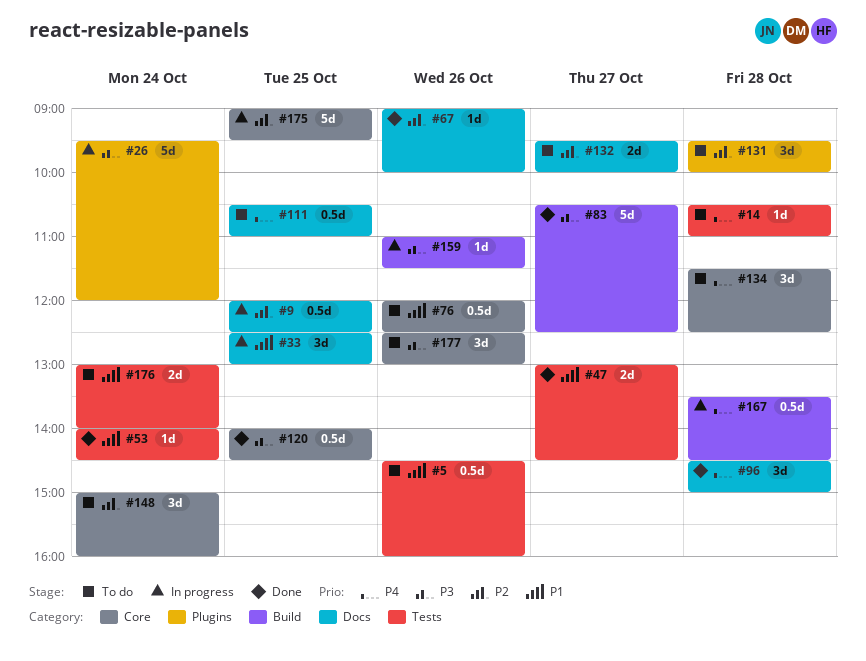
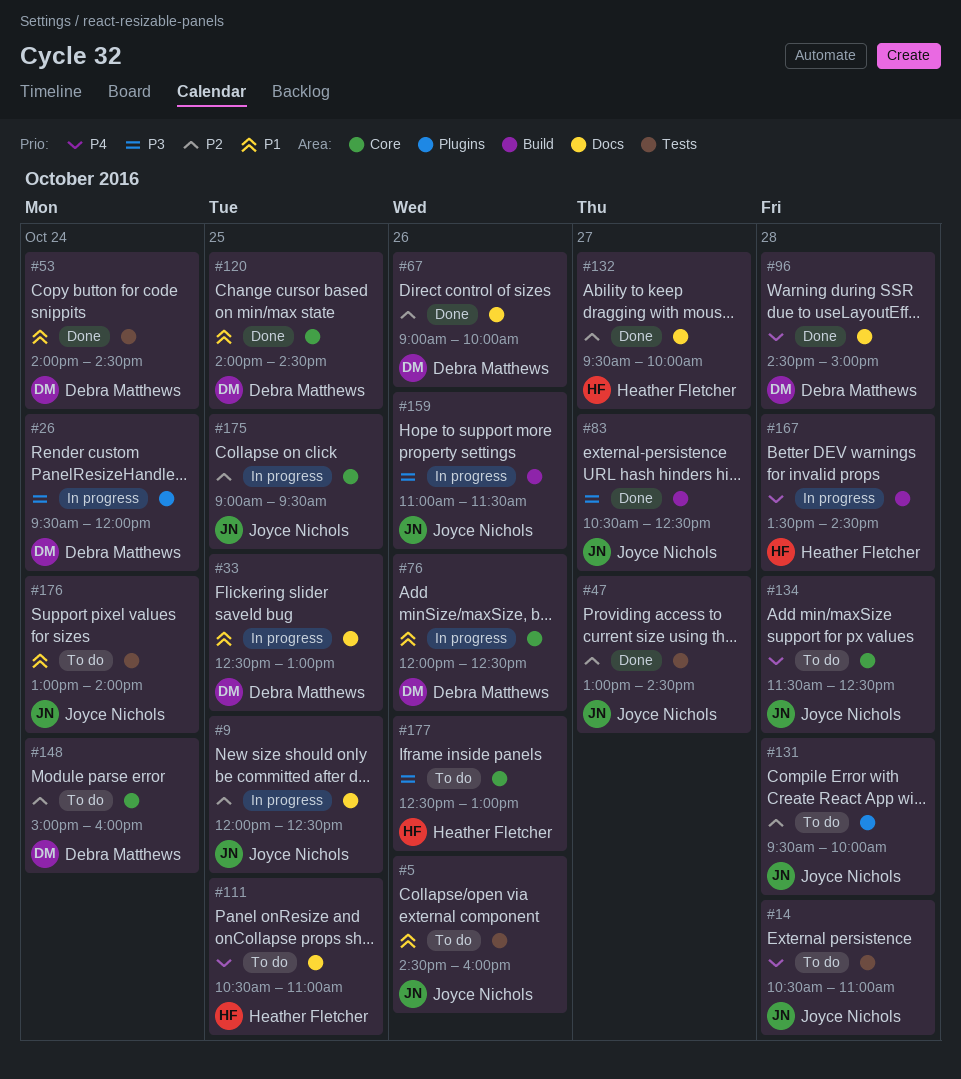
#47, priority: P1 -> P2
#76, status: To do -> In progress
#120, priority: P3 -> P1
#132, status: To do -> Done

